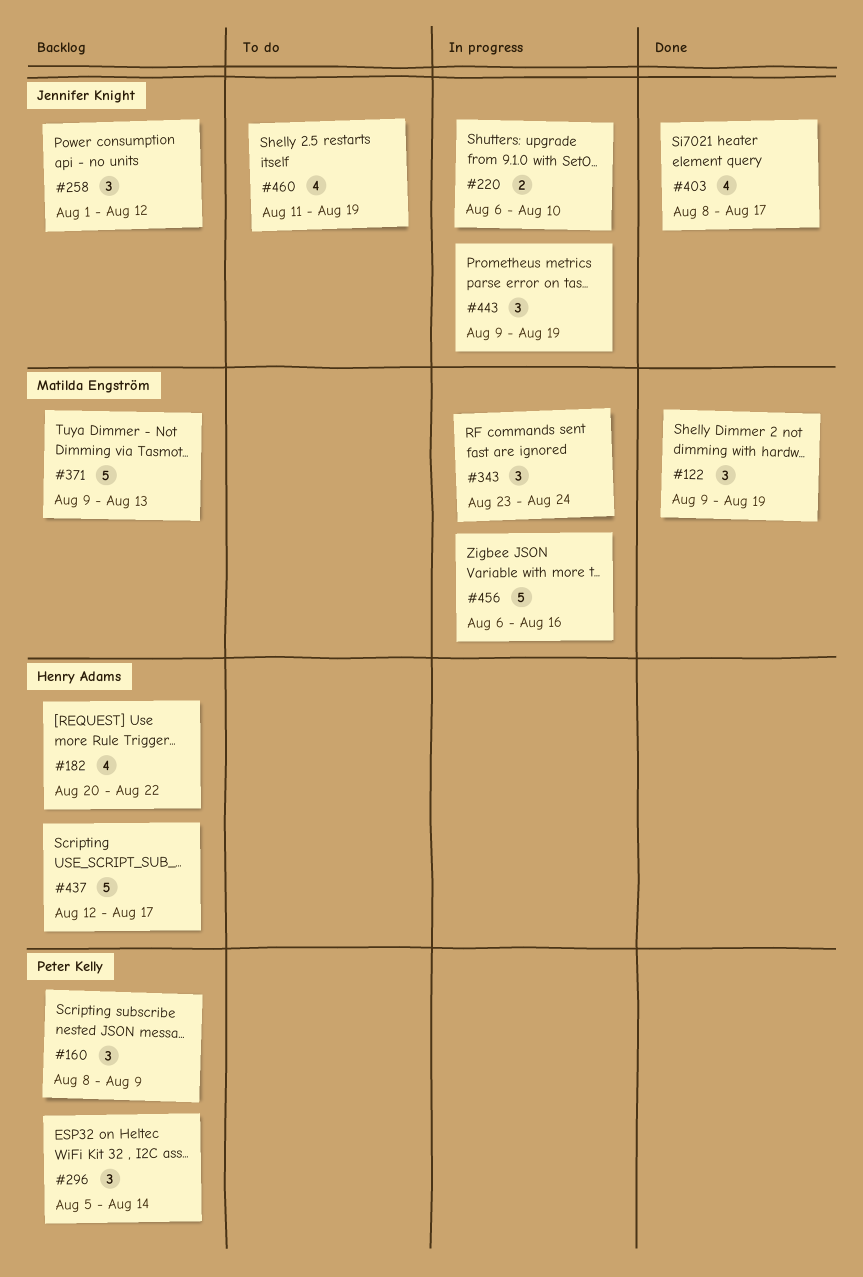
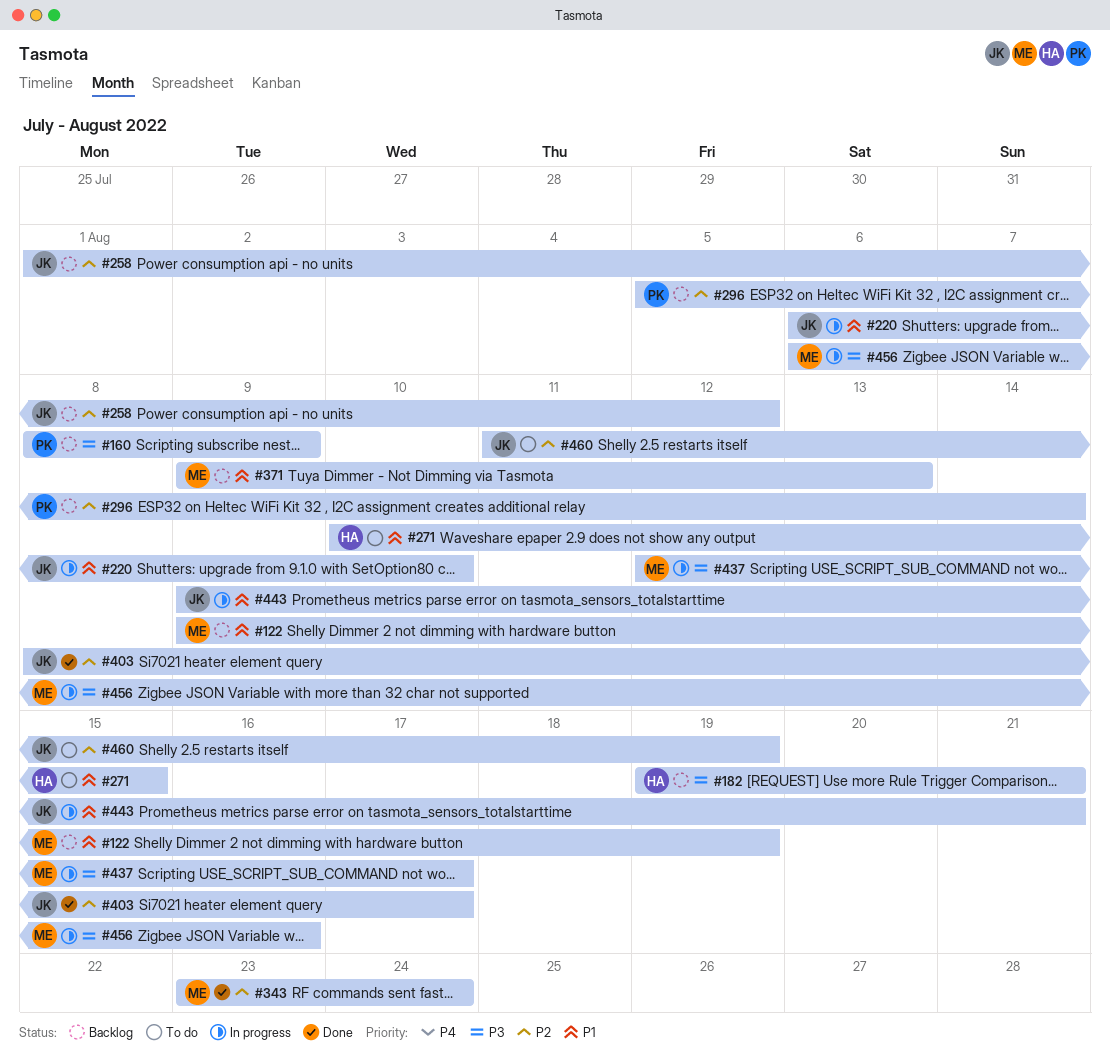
#122, status: Done -> Backlog
#182, start: Aug 20 -> Aug 19
#182, due: Aug 22 -> Aug 21
#271: none -> present
#343, status: In progress -> Done
#437, status: Backlog -> In progress
#437, owner: Henry Adams -> Matilda Engström
#443, due: Aug 19 -> Aug 21

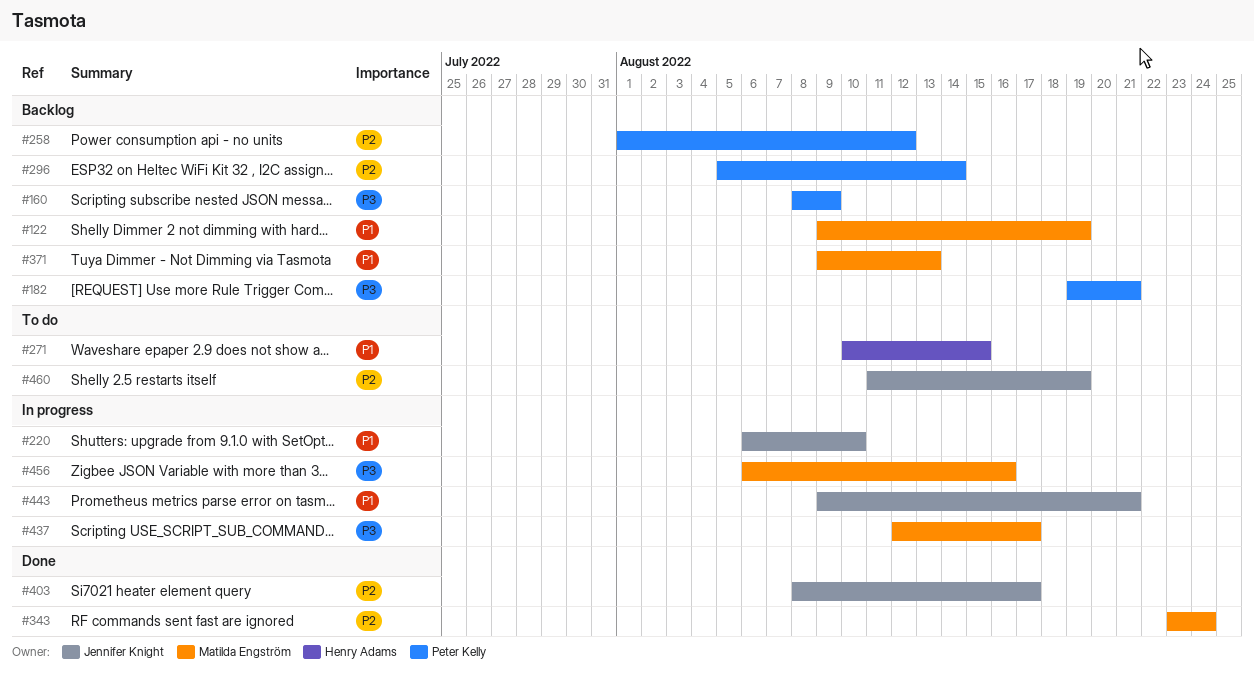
#182, owner: Henry Adams -> Peter Kelly
#258, owner: Jennifer Knight -> Peter Kelly

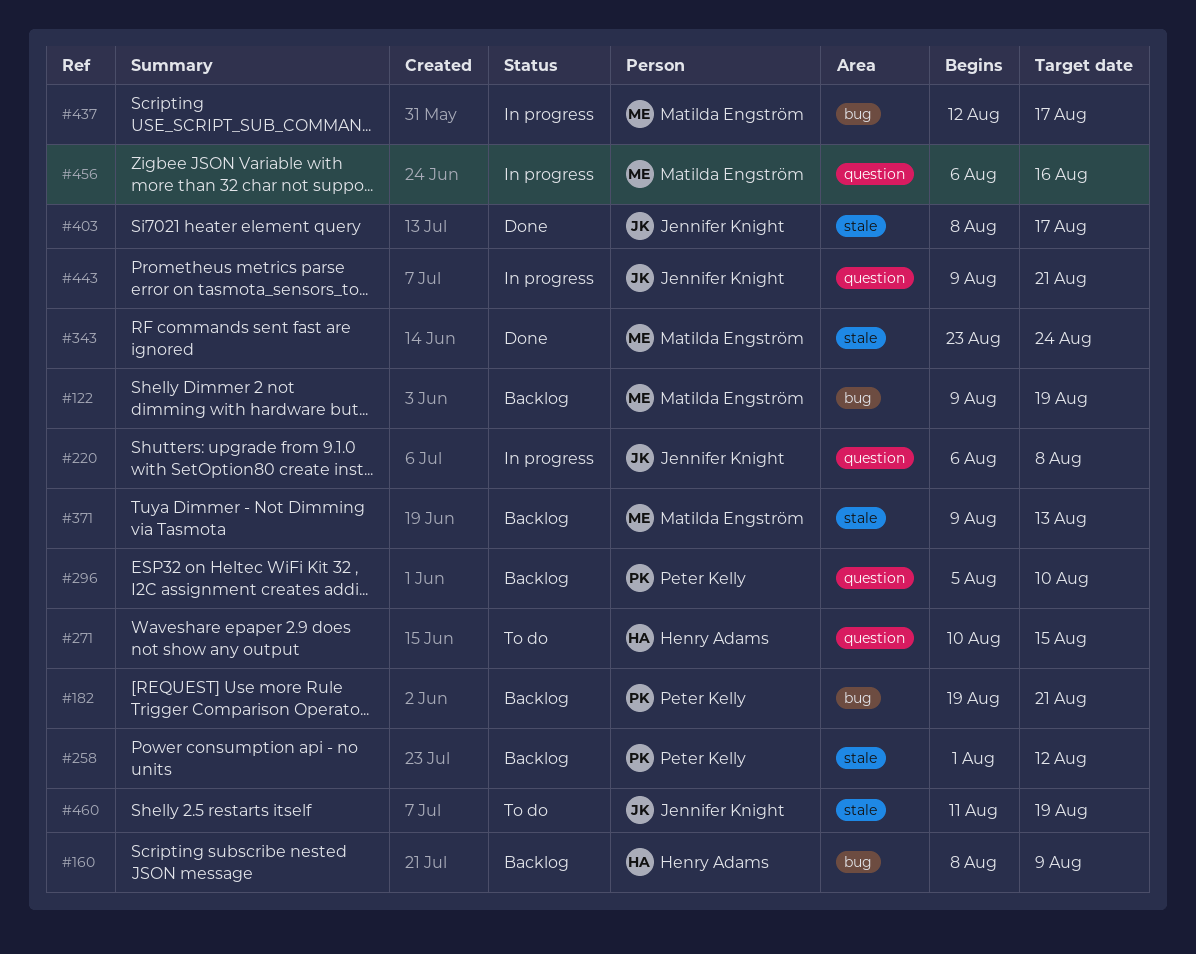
#160, owner: Peter Kelly -> Henry Adams
#220, due: Aug 10 -> Aug 8
#296, due: Aug 14 -> Aug 10

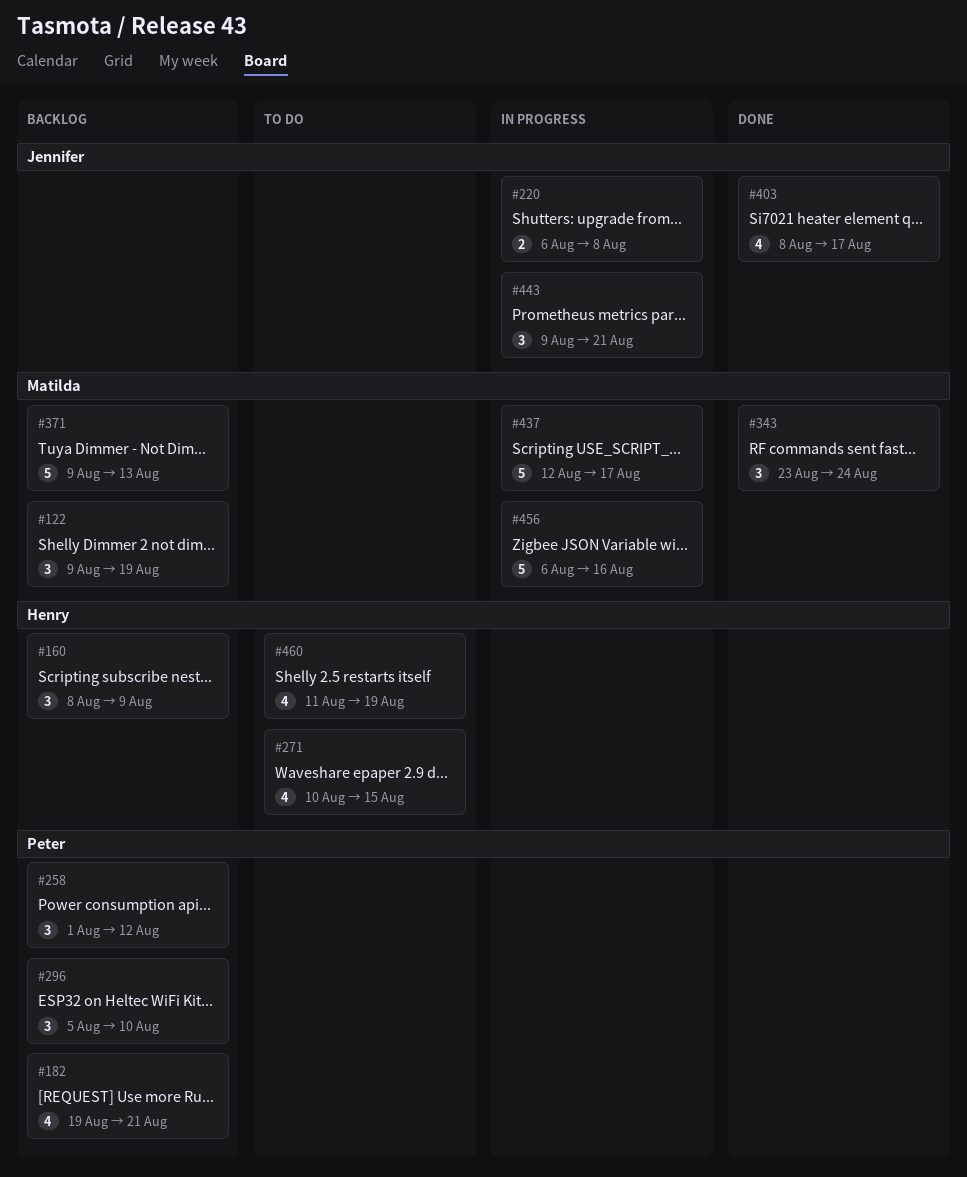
#460, owner: Jennifer Knight -> Henry Adams

